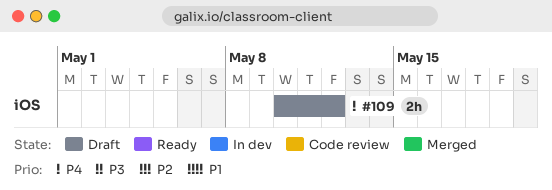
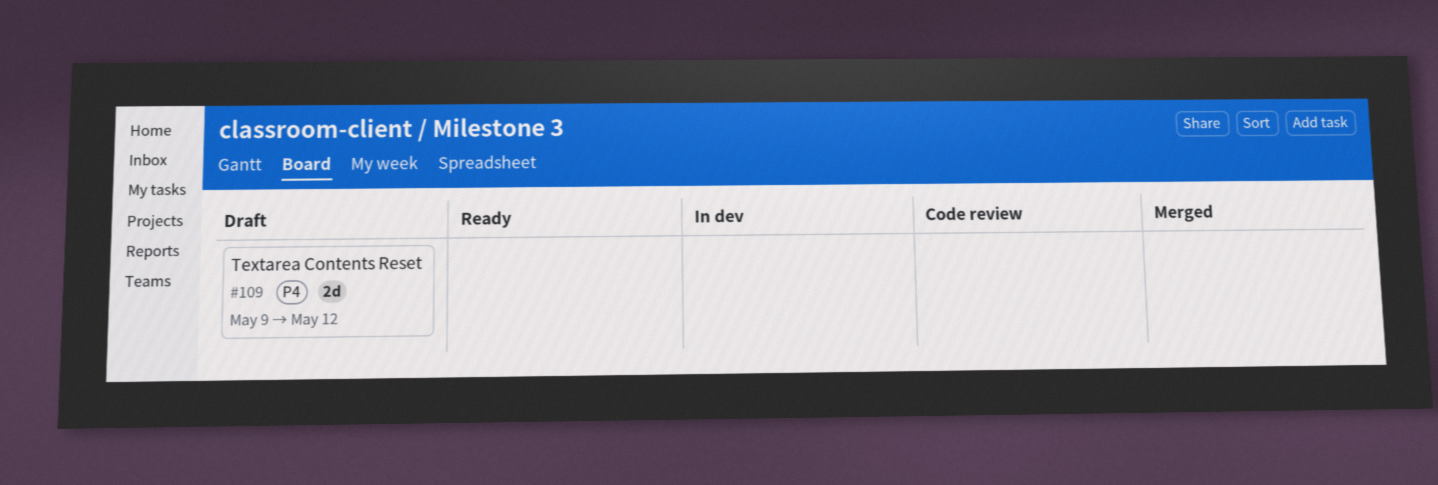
#109, estimate: 2h -> 2d
#109, start: May 10 -> May 9

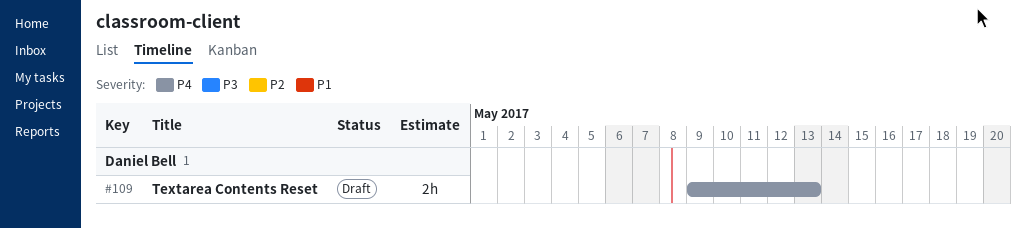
#109, estimate: 2d -> 2h
#109, due: May 12 -> May 13

